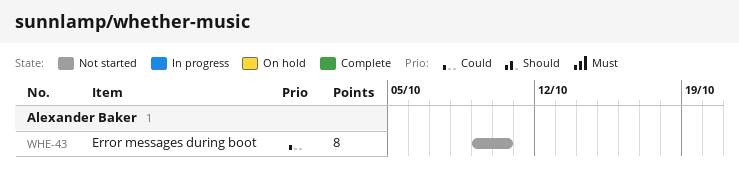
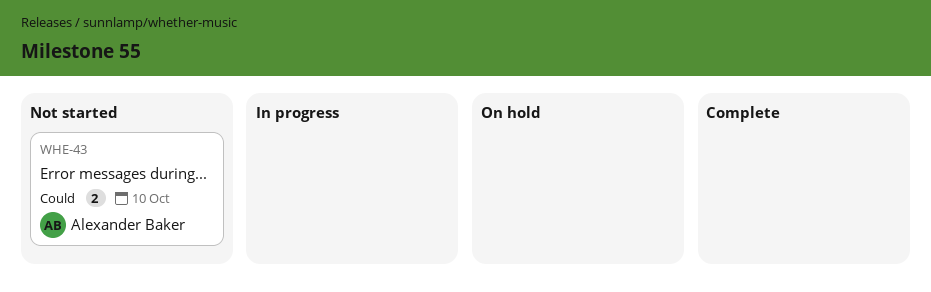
WHE-43, estimate: 8 -> 2

